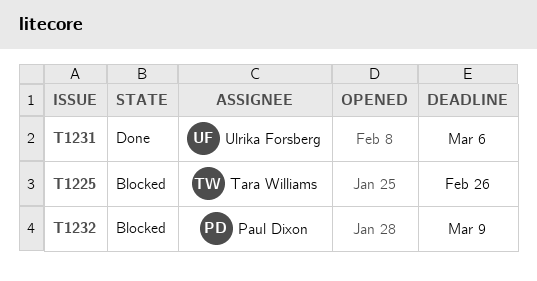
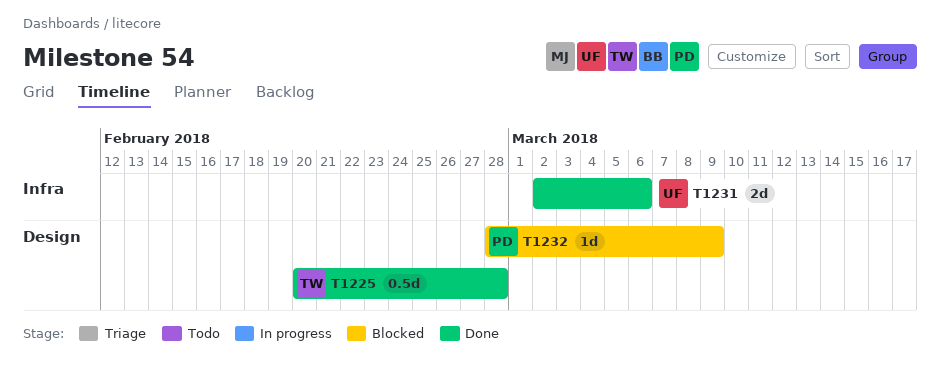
T1225, status: Blocked -> Done
T1225, due: Feb 26 -> Feb 28

